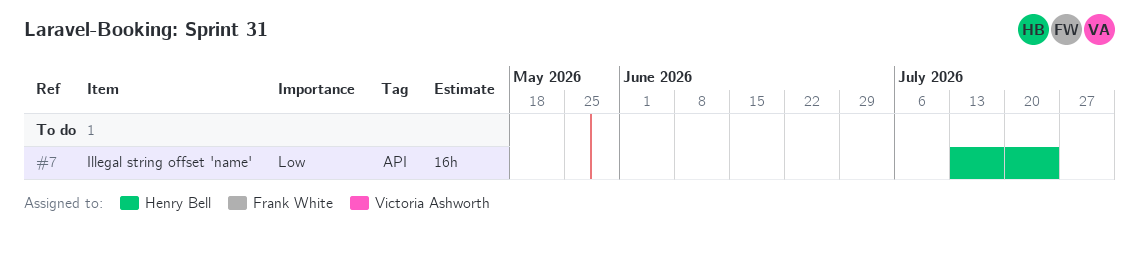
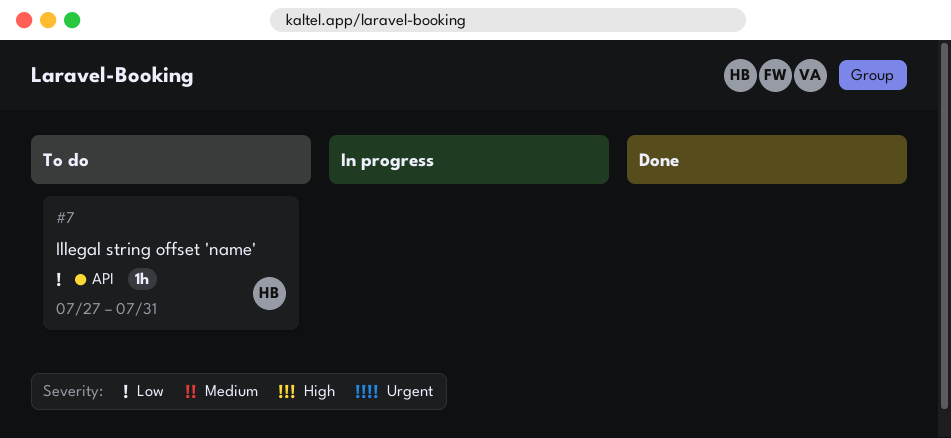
#7, estimate: 16h -> 1h
#7, start: Jul 13 -> Jul 27
#7, due: Jul 24 -> Jul 31

